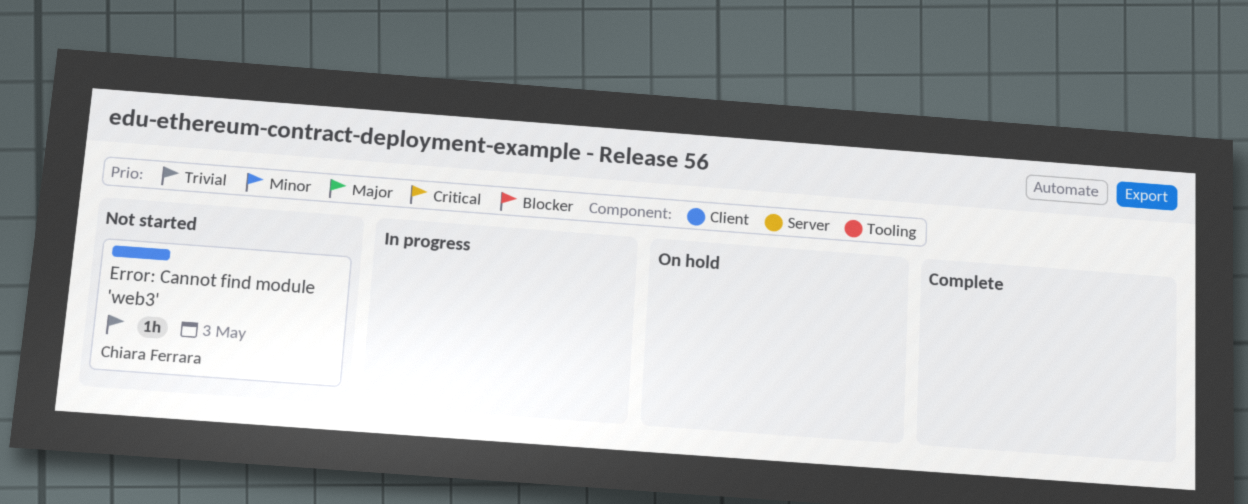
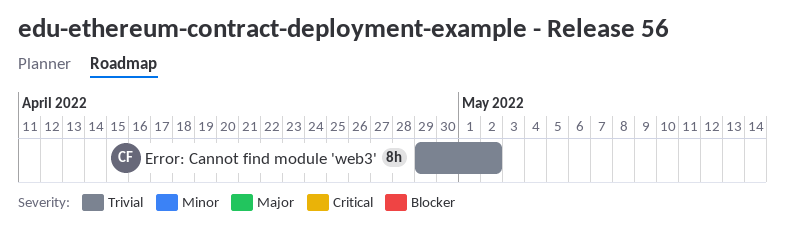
Error: Cannot find module 'web3', estimate: 1h -> 8h
Error: Cannot find module 'web3', due: May 3 -> May 2

